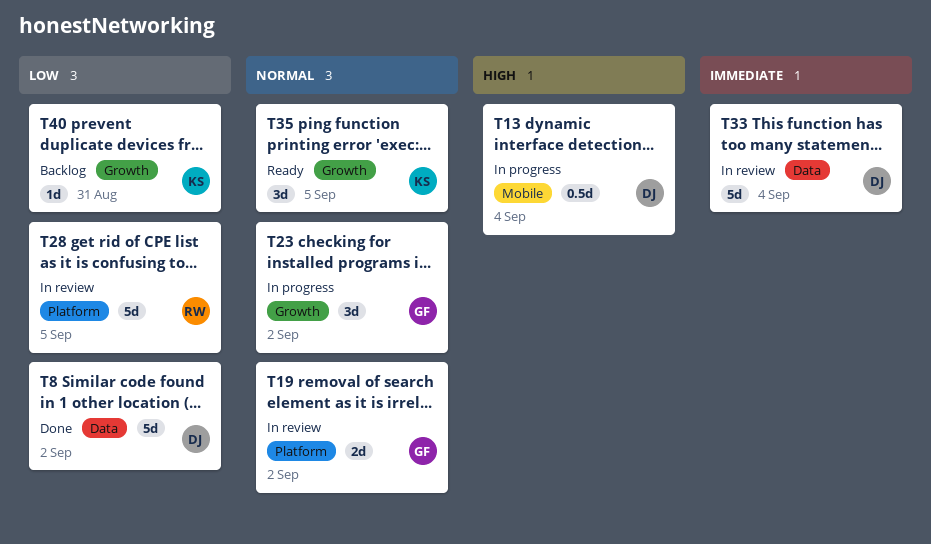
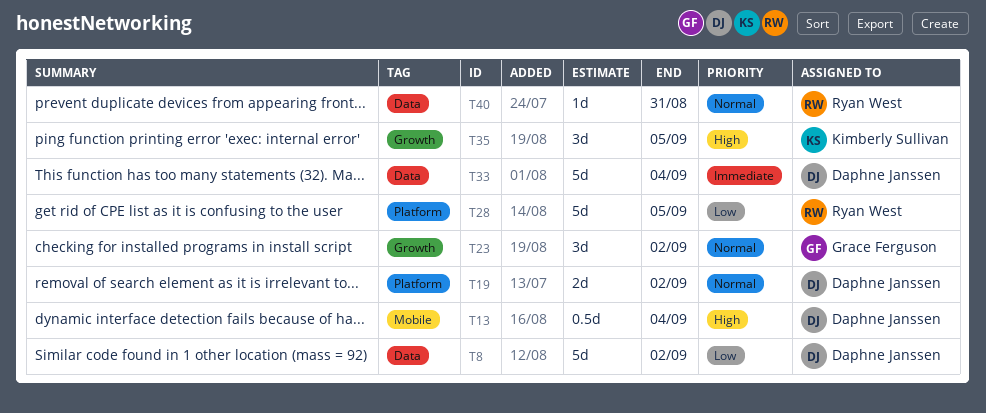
T19, owner: Grace Ferguson -> Daphne Janssen
T35, priority: Normal -> High
T40, owner: Kimberly Sullivan -> Ryan West
T40, priority: Low -> Normal
T40, label: Growth -> Data

